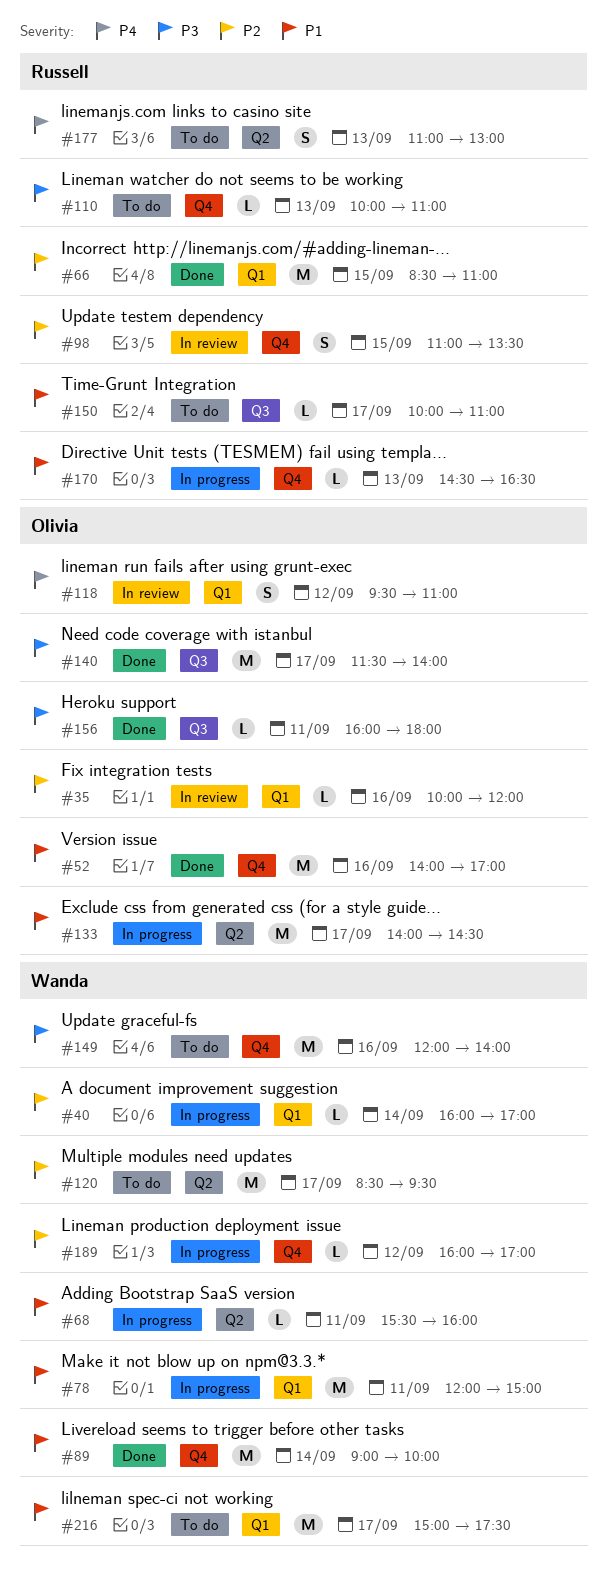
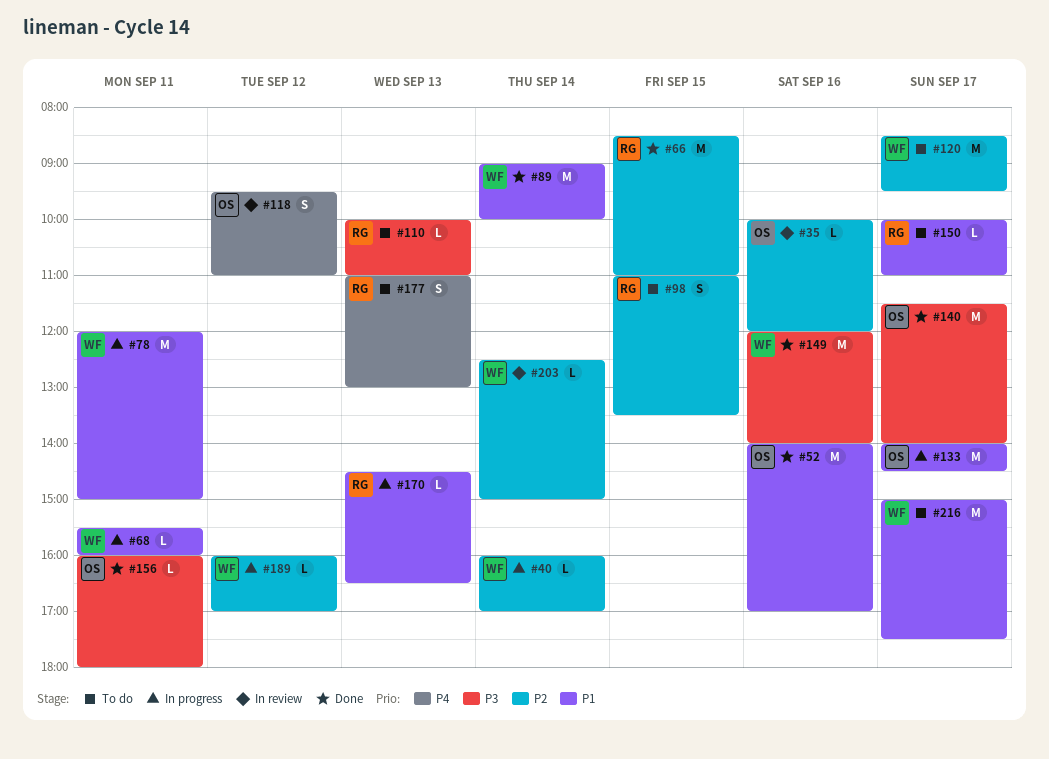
#98, status: In review -> To do
#149, status: To do -> Done
#203: none -> present

